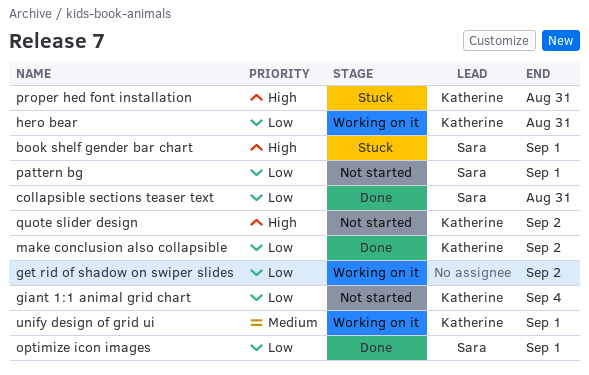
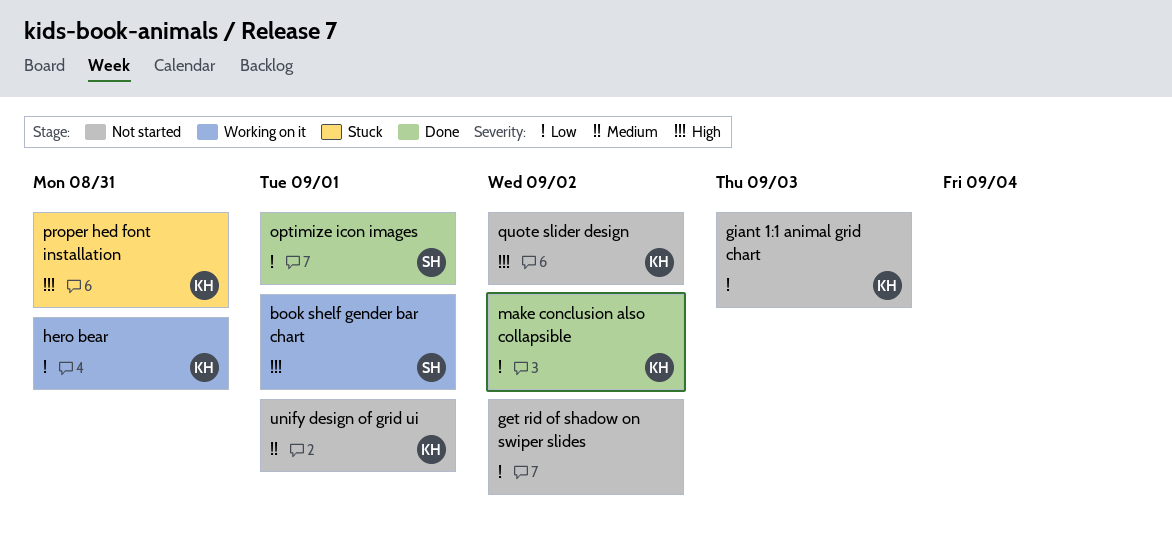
book shelf gender bar chart, status: Stuck -> Working on it
collapsible sections teaser text: present -> none
get rid of shadow on swiper slides, status: Working on it -> Not started
giant 1:1 animal grid chart, due: Sep 4 -> Sep 3
pattern bg: present -> none
unify design of grid ui, status: Working on it -> Not started

